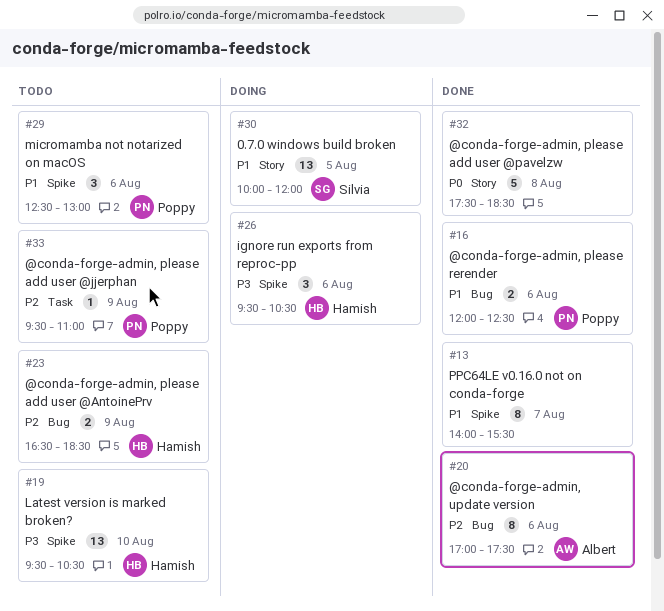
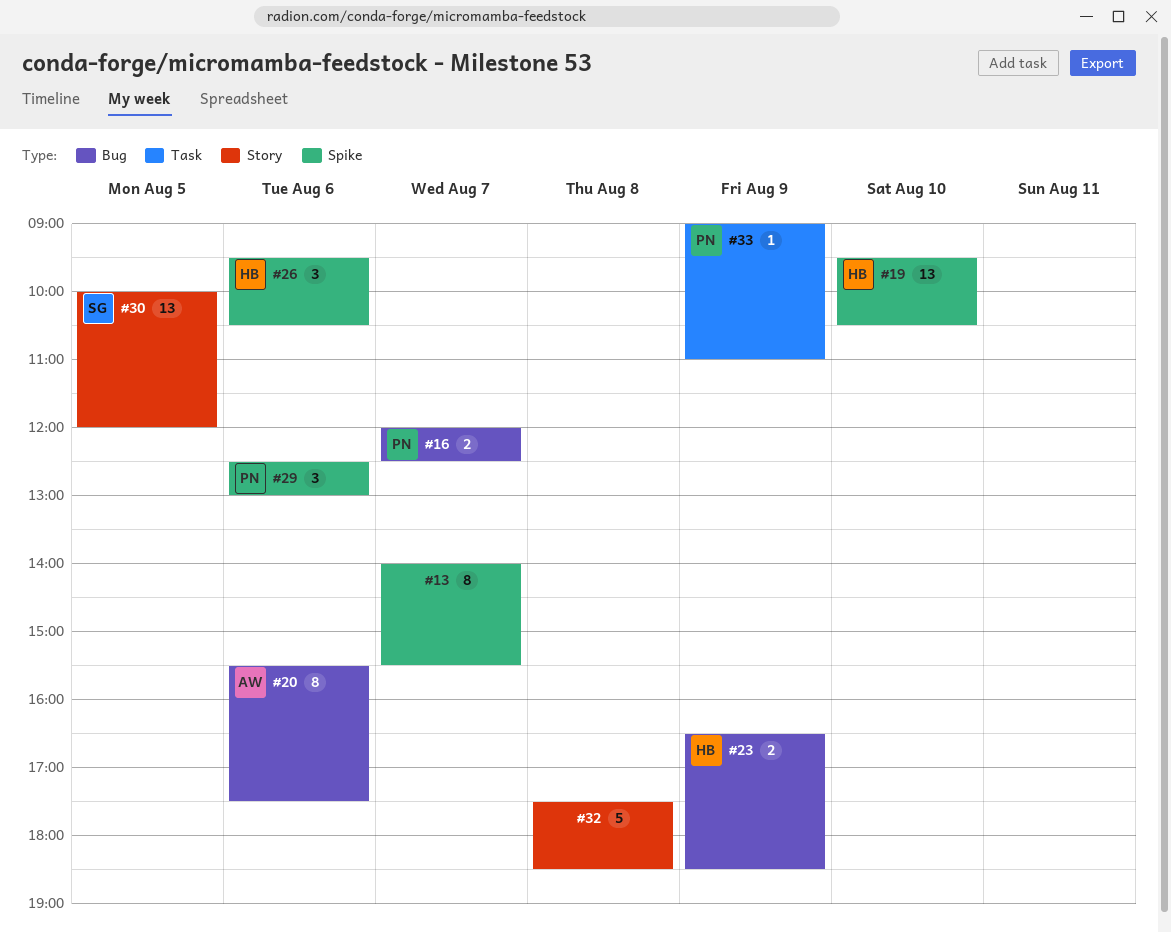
#16, day: Aug 6 -> Aug 7
#20, begins: 17:00 -> 15:30
#33, begins: 09:30 -> 09:00

